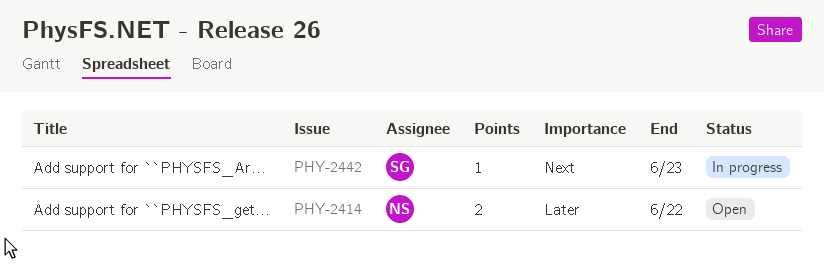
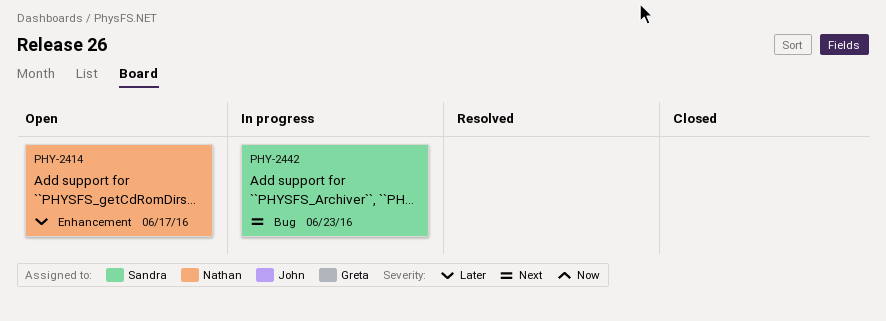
PHY-2414, due: Jun 22 -> Jun 17

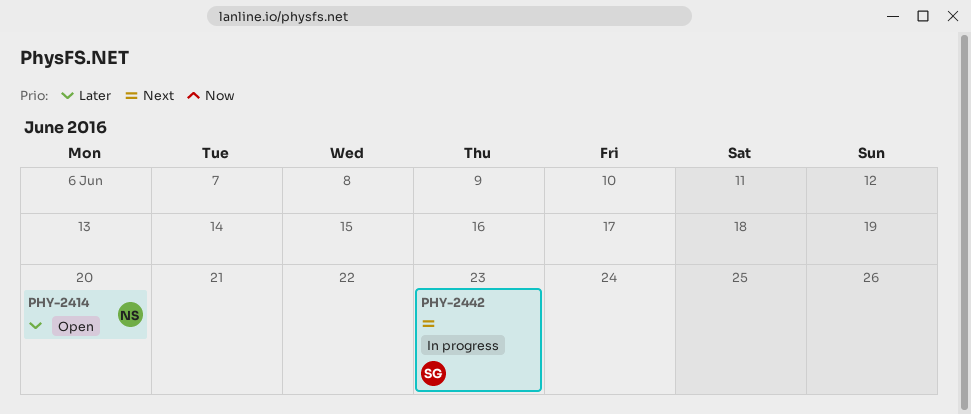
PHY-2414, due: Jun 17 -> Jun 20

